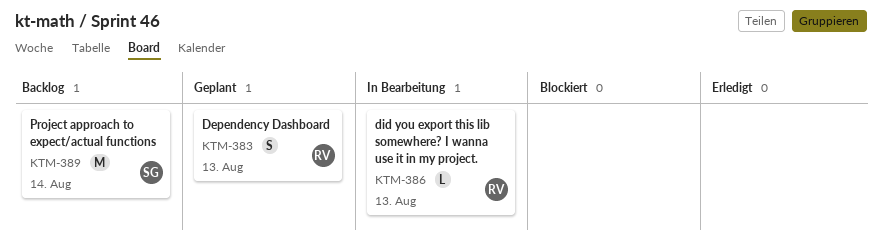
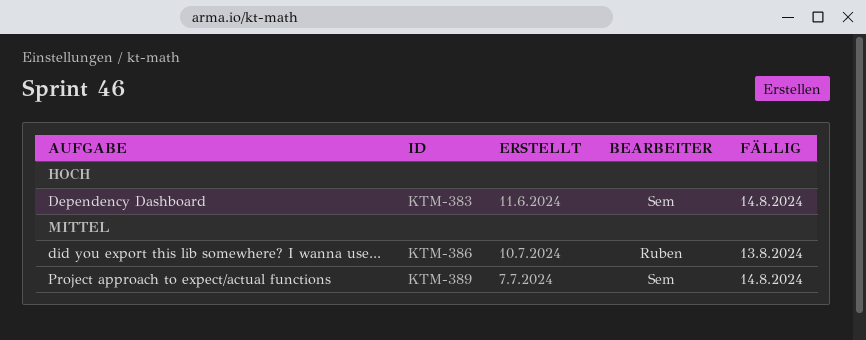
KTM-383, owner: Ruben -> Sem
KTM-383, due: Aug 13 -> Aug 14

